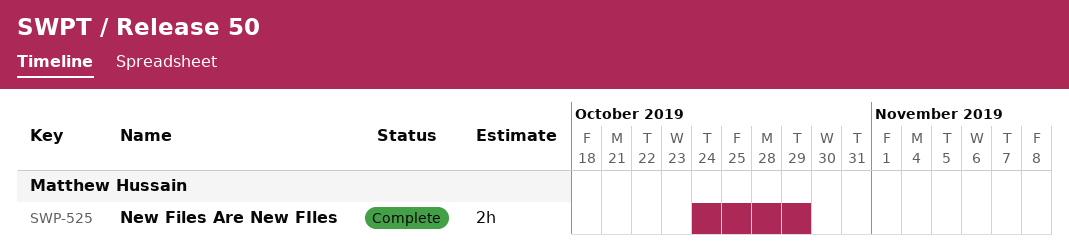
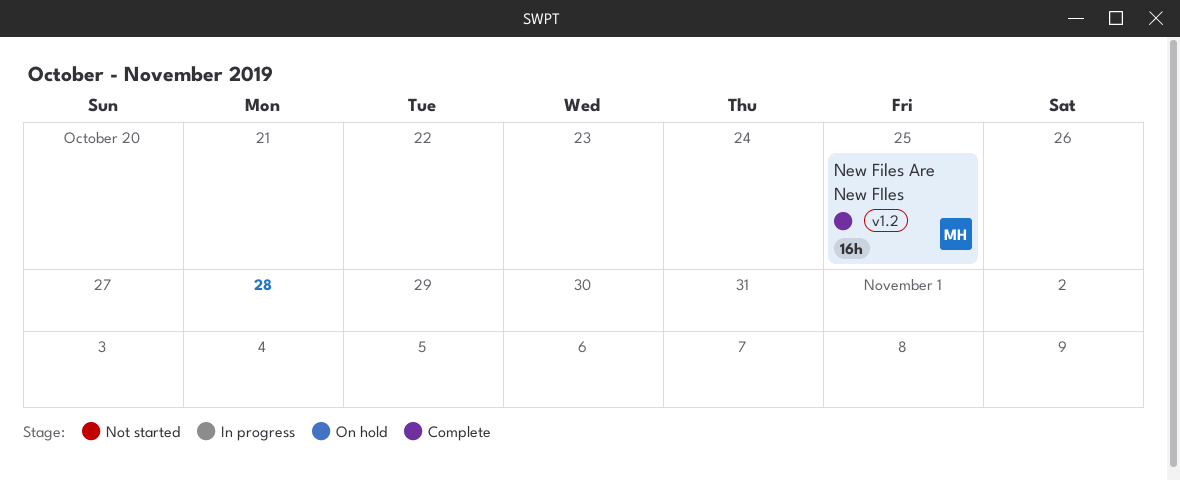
New Files Are New FIles, estimate: 2h -> 16h
New Files Are New FIles, due: Oct 29 -> Oct 25

